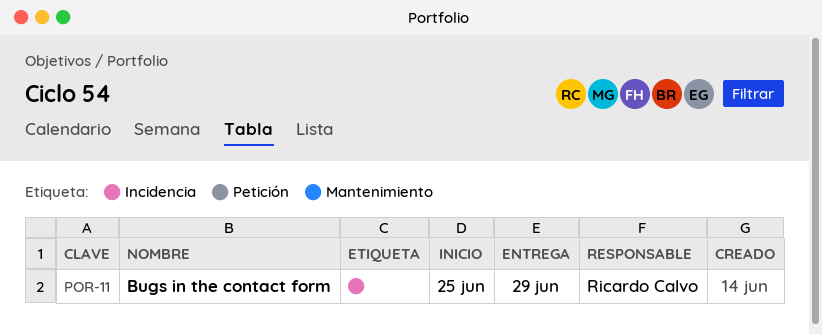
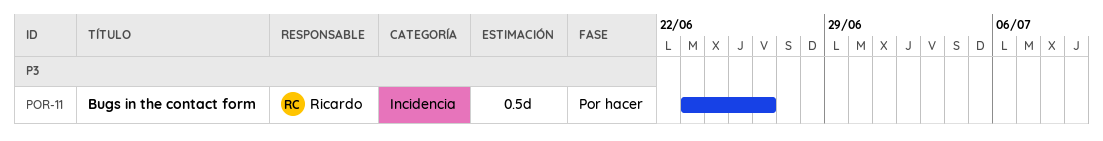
POR-11, start: Jun 25 -> Jun 23
POR-11, due: Jun 29 -> Jun 26

